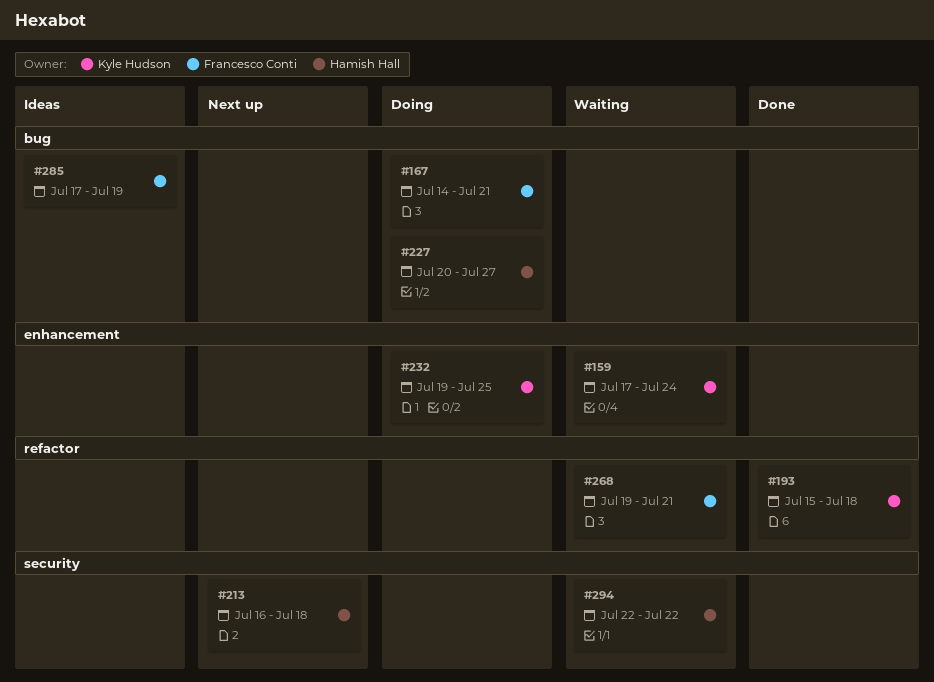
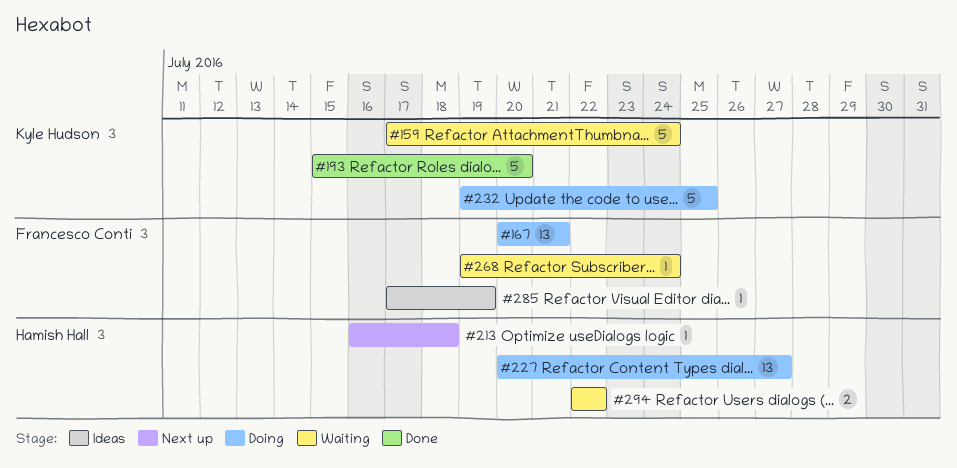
#167, start: Jul 14 -> Jul 20
#193, due: Jul 18 -> Jul 20
#268, due: Jul 21 -> Jul 24

